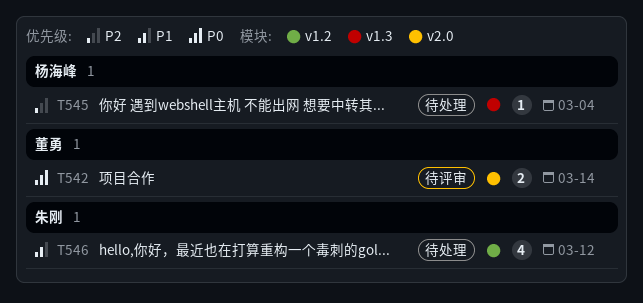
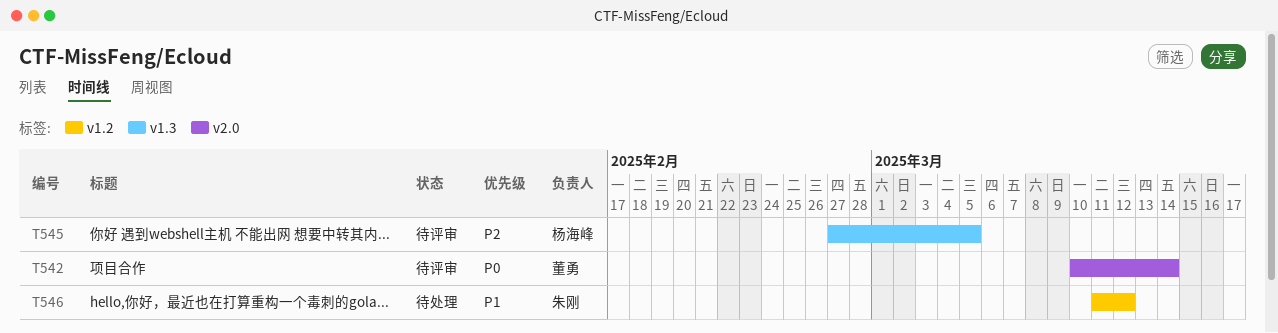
T545, status: 待处理 -> 待评审
T545, due: Mar 4 -> Mar 5

